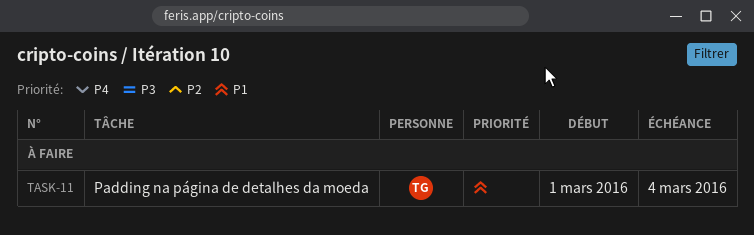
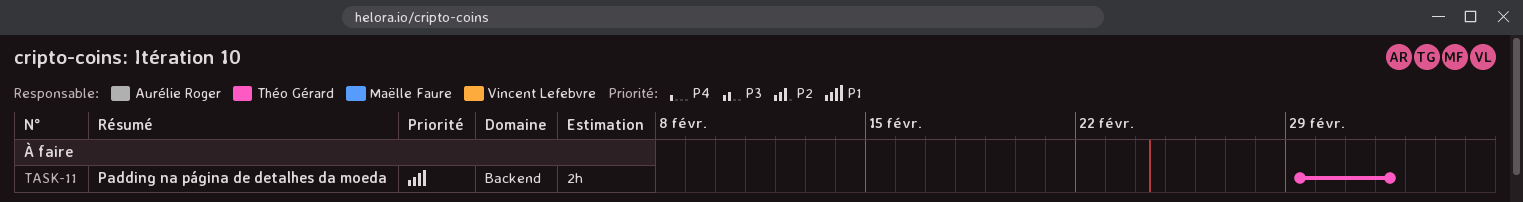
TASK-11, start: Mar 1 -> Feb 29
TASK-11, due: Mar 4 -> Mar 3

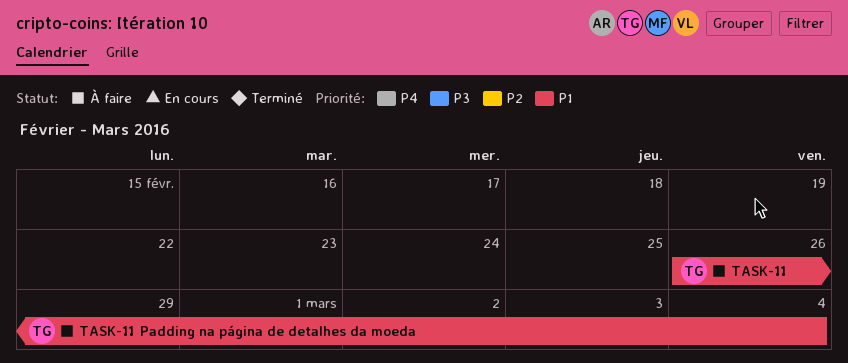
TASK-11, start: Feb 29 -> Feb 26
TASK-11, due: Mar 3 -> Mar 4

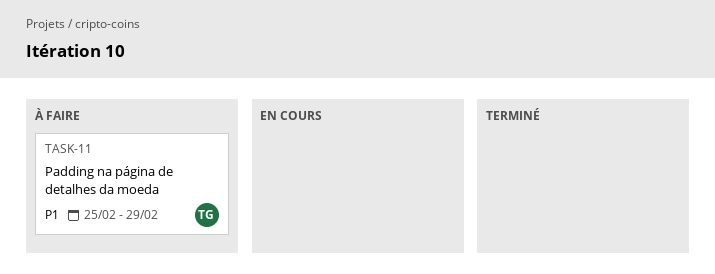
TASK-11, start: Feb 26 -> Feb 25
TASK-11, due: Mar 4 -> Feb 29

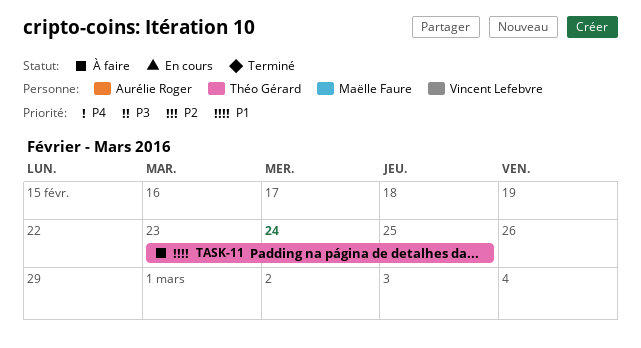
TASK-11, start: Feb 25 -> Feb 23
TASK-11, due: Feb 29 -> Feb 25

